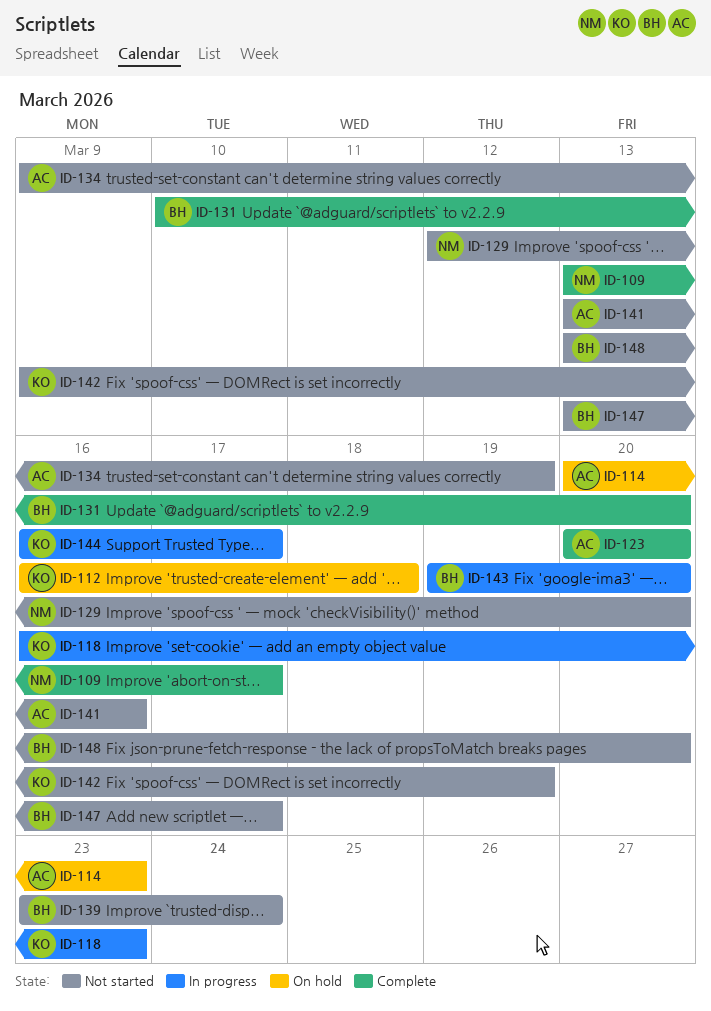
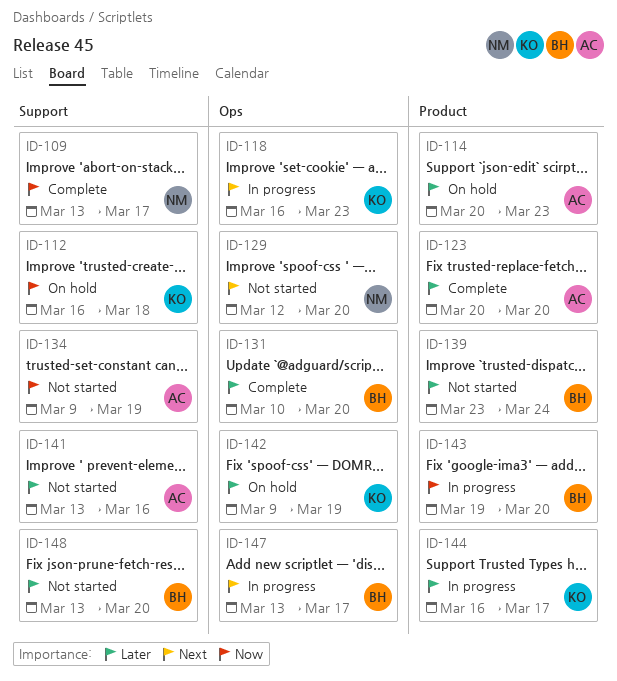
ID-142, status: Not started -> On hold
ID-147, status: Not started -> In progress

